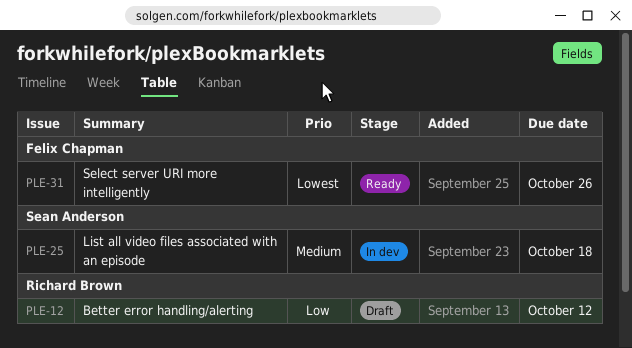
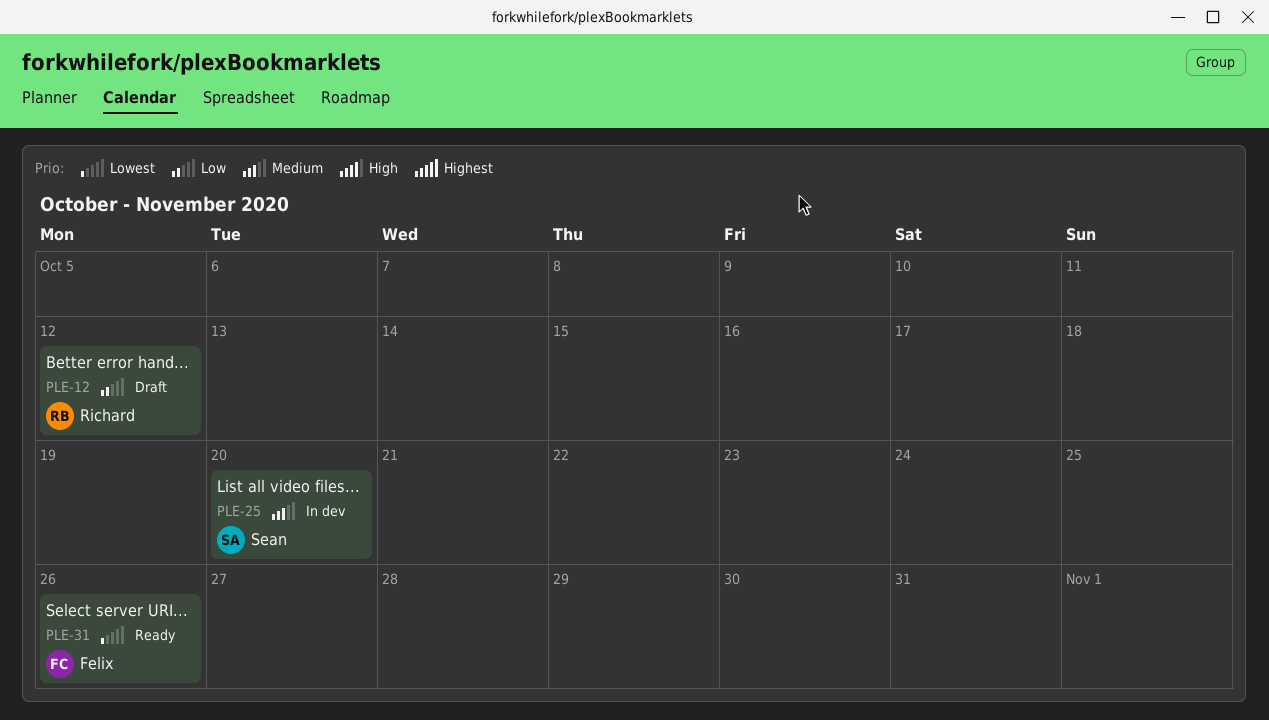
PLE-25, due: Oct 18 -> Oct 20

